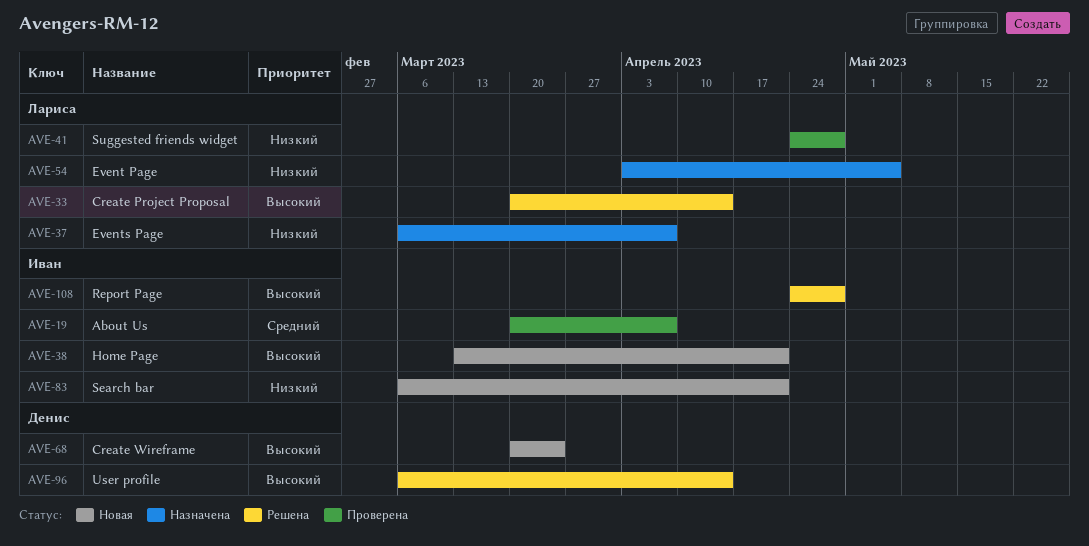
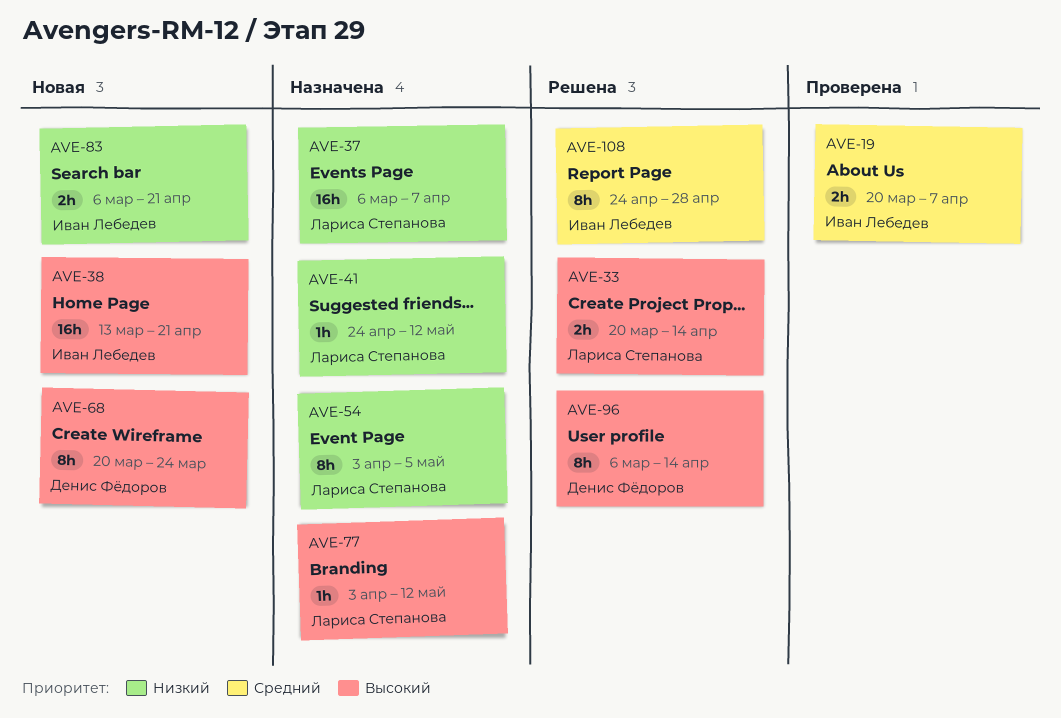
AVE-41, status: Проверена -> Назначена
AVE-41, due: Apr 28 -> May 12
AVE-77: none -> present
AVE-108, priority: Высокий -> Средний

